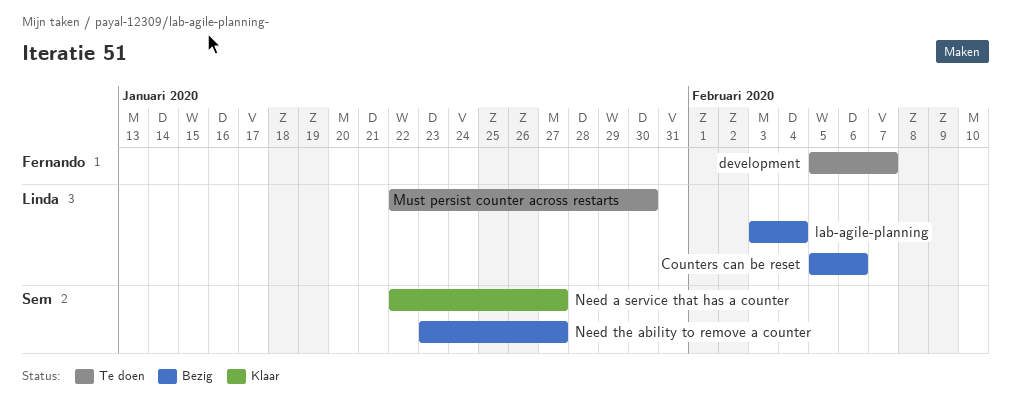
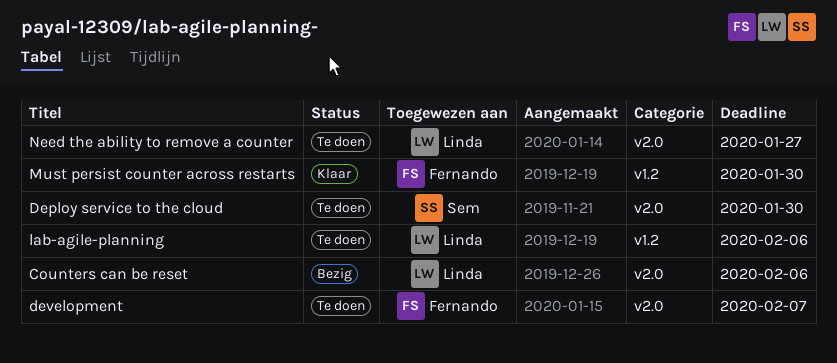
Deploy service to the cloud: none -> present
lab-agile-planning, status: Bezig -> Te doen
lab-agile-planning, due: Feb 4 -> Feb 6
Must persist counter across restarts, status: Te doen -> Klaar
Must persist counter across restarts, owner: Linda -> Fernando
Need a service that has a counter: present -> none
Need the ability to remove a counter, status: Bezig -> Te doen
Need the ability to remove a counter, owner: Sem -> Linda

